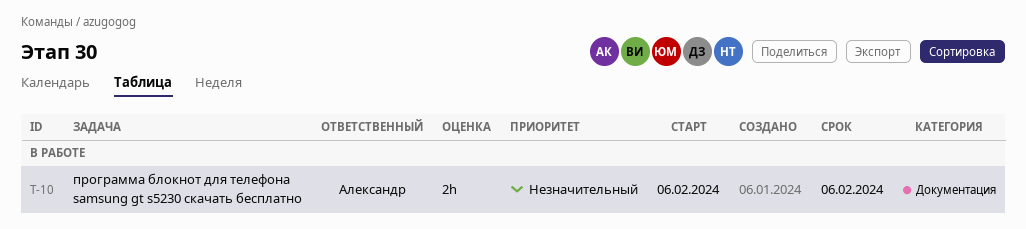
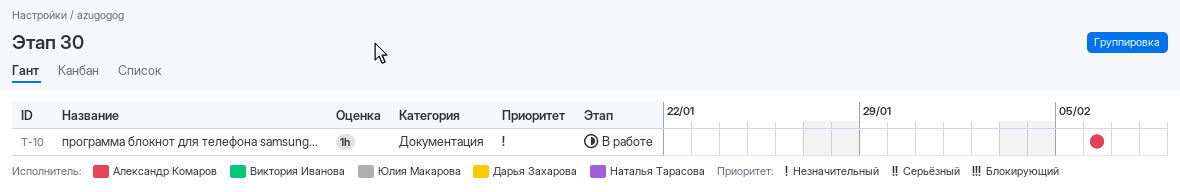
T-10, estimate: 2h -> 1h

